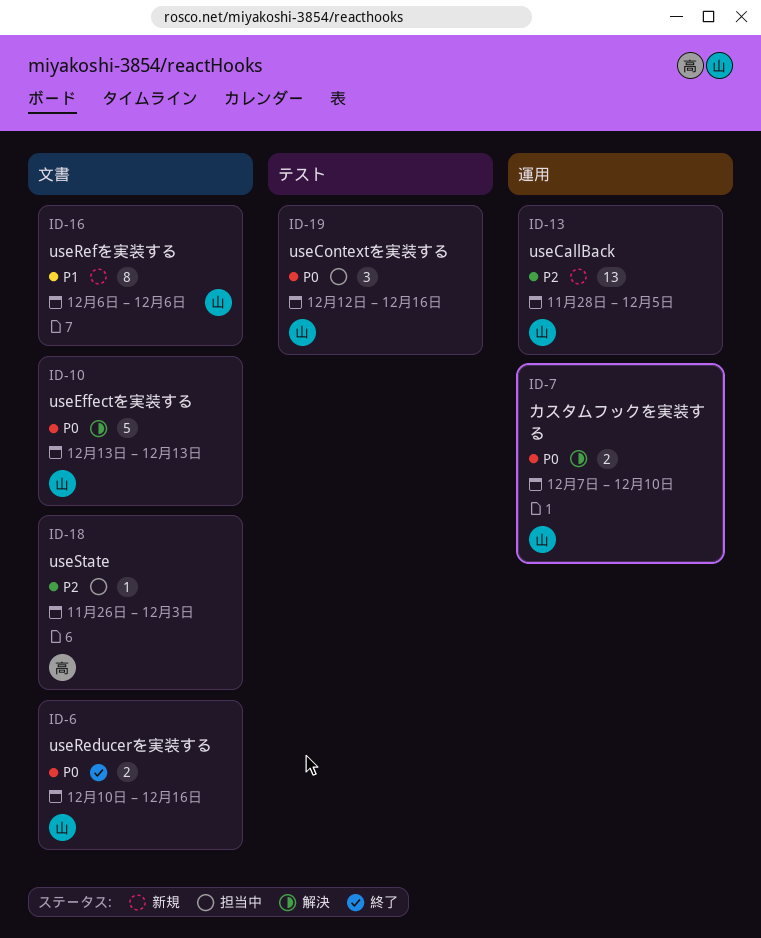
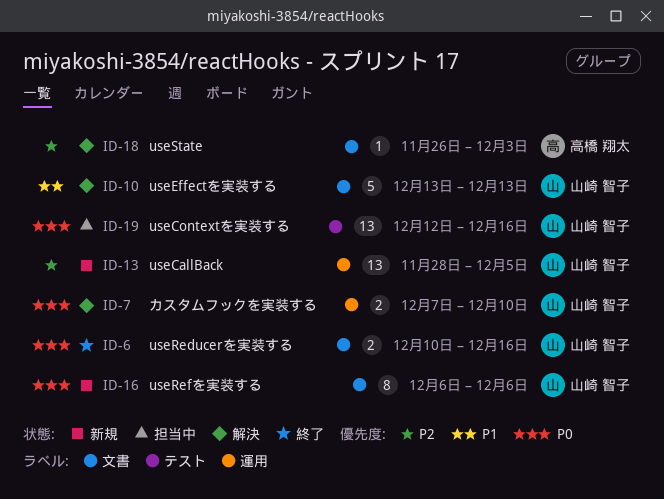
ID-10, priority: P0 -> P1
ID-16, priority: P1 -> P0
ID-18, status: 担当中 -> 解決
ID-19, estimate: 3 -> 13

